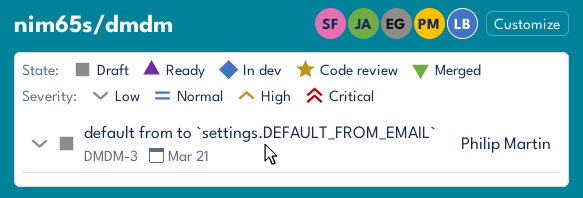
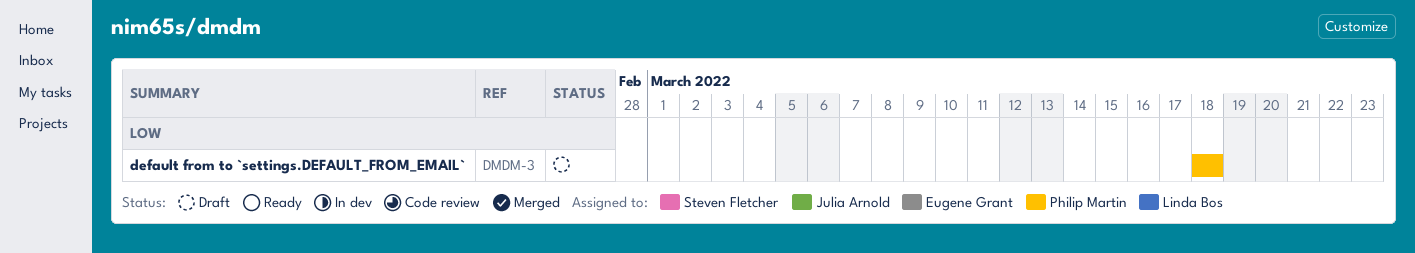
DMDM-3, due: Mar 21 -> Mar 18

